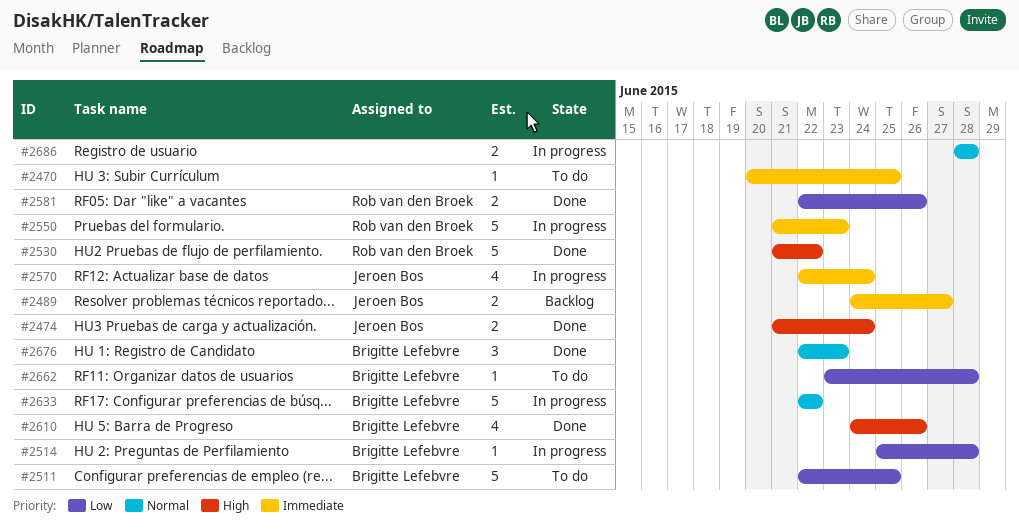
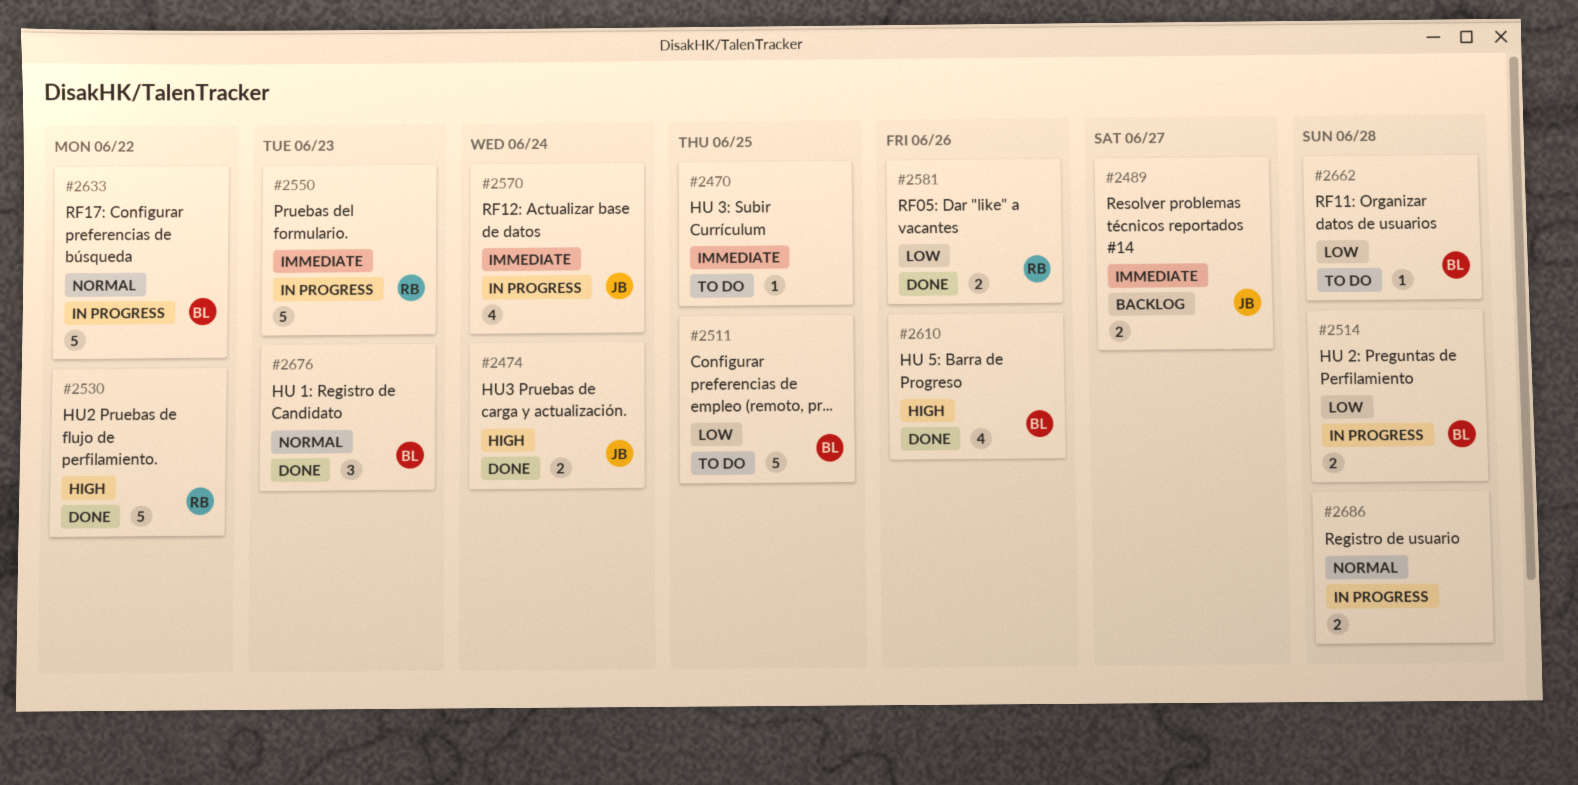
#2514, estimate: 1 -> 2

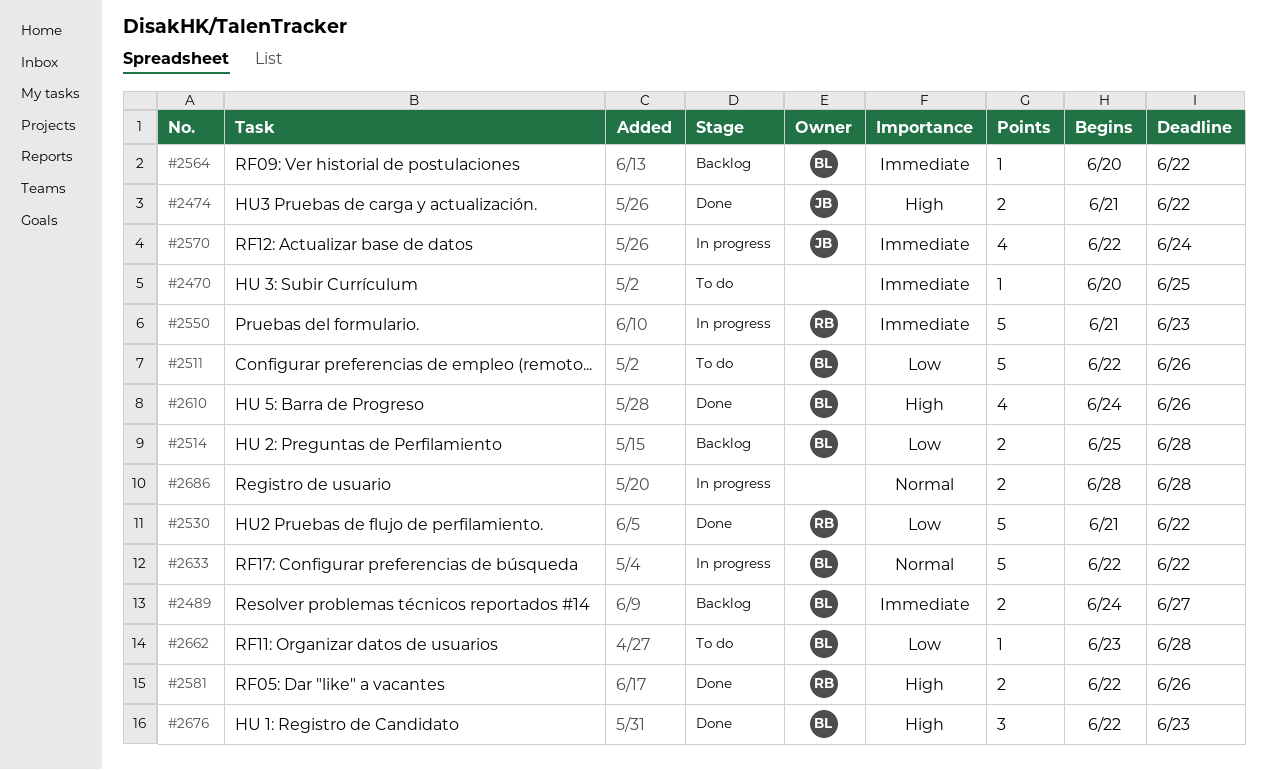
#2474, due: Jun 24 -> Jun 22
#2489, owner: JB -> BL
#2511, due: Jun 25 -> Jun 26
#2514, status: In progress -> Backlog
#2530, priority: High -> Low
#2564: none -> present
#2581, priority: Low -> High
#2676, priority: Normal -> High

